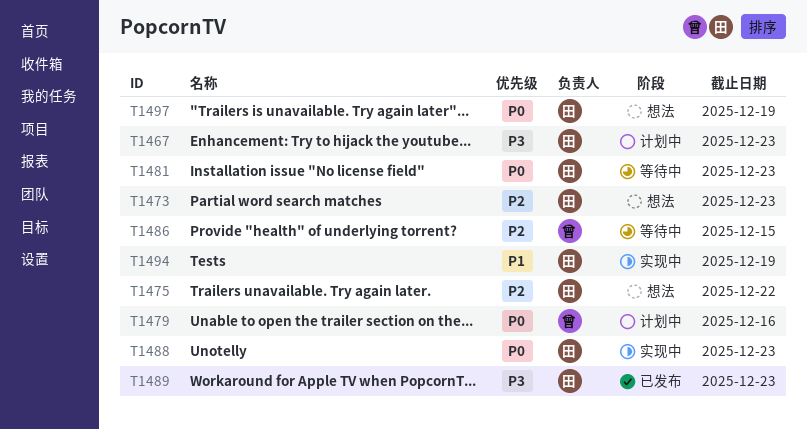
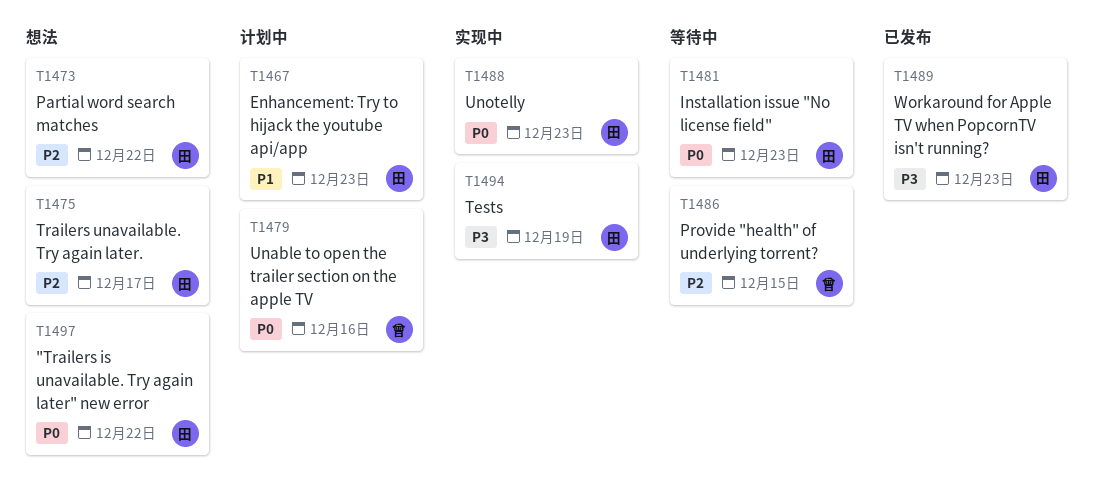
T1467, priority: P3 -> P1
T1473, due: Dec 23 -> Dec 22
T1475, due: Dec 22 -> Dec 17
T1494, priority: P1 -> P3
T1497, due: Dec 19 -> Dec 22

